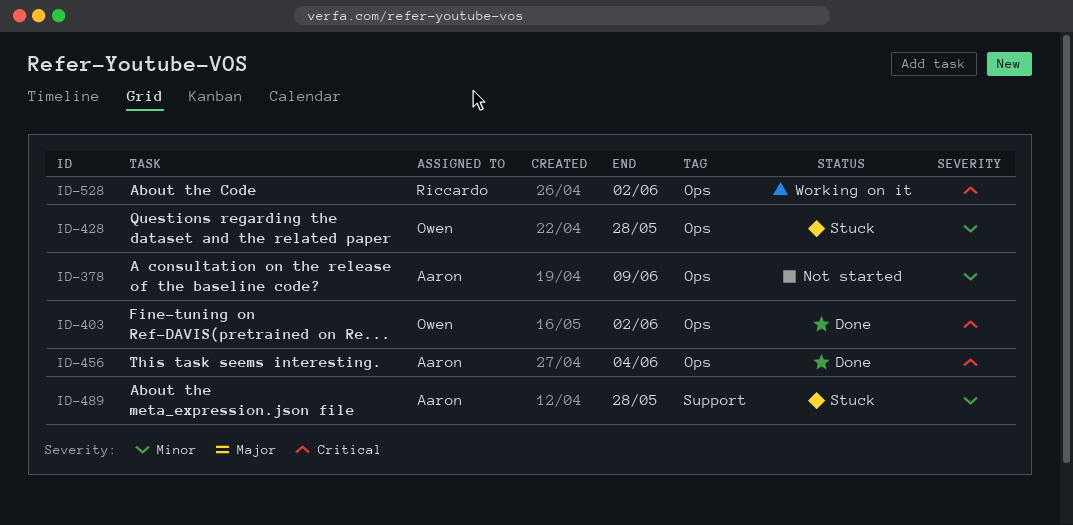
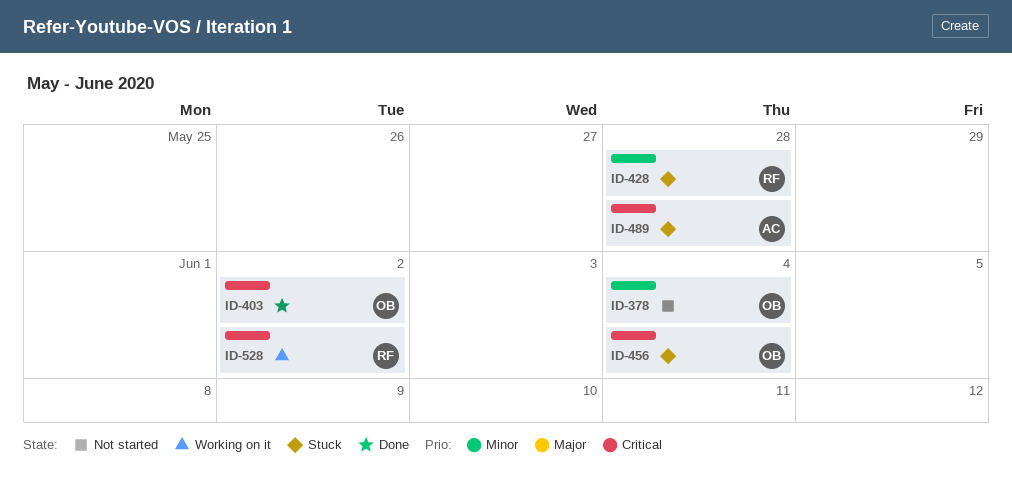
ID-378, owner: Aaron -> Owen
ID-378, due: Jun 9 -> Jun 4
ID-428, owner: Owen -> Riccardo
ID-456, status: Done -> Stuck
ID-456, owner: Aaron -> Owen
ID-489, priority: Minor -> Critical

